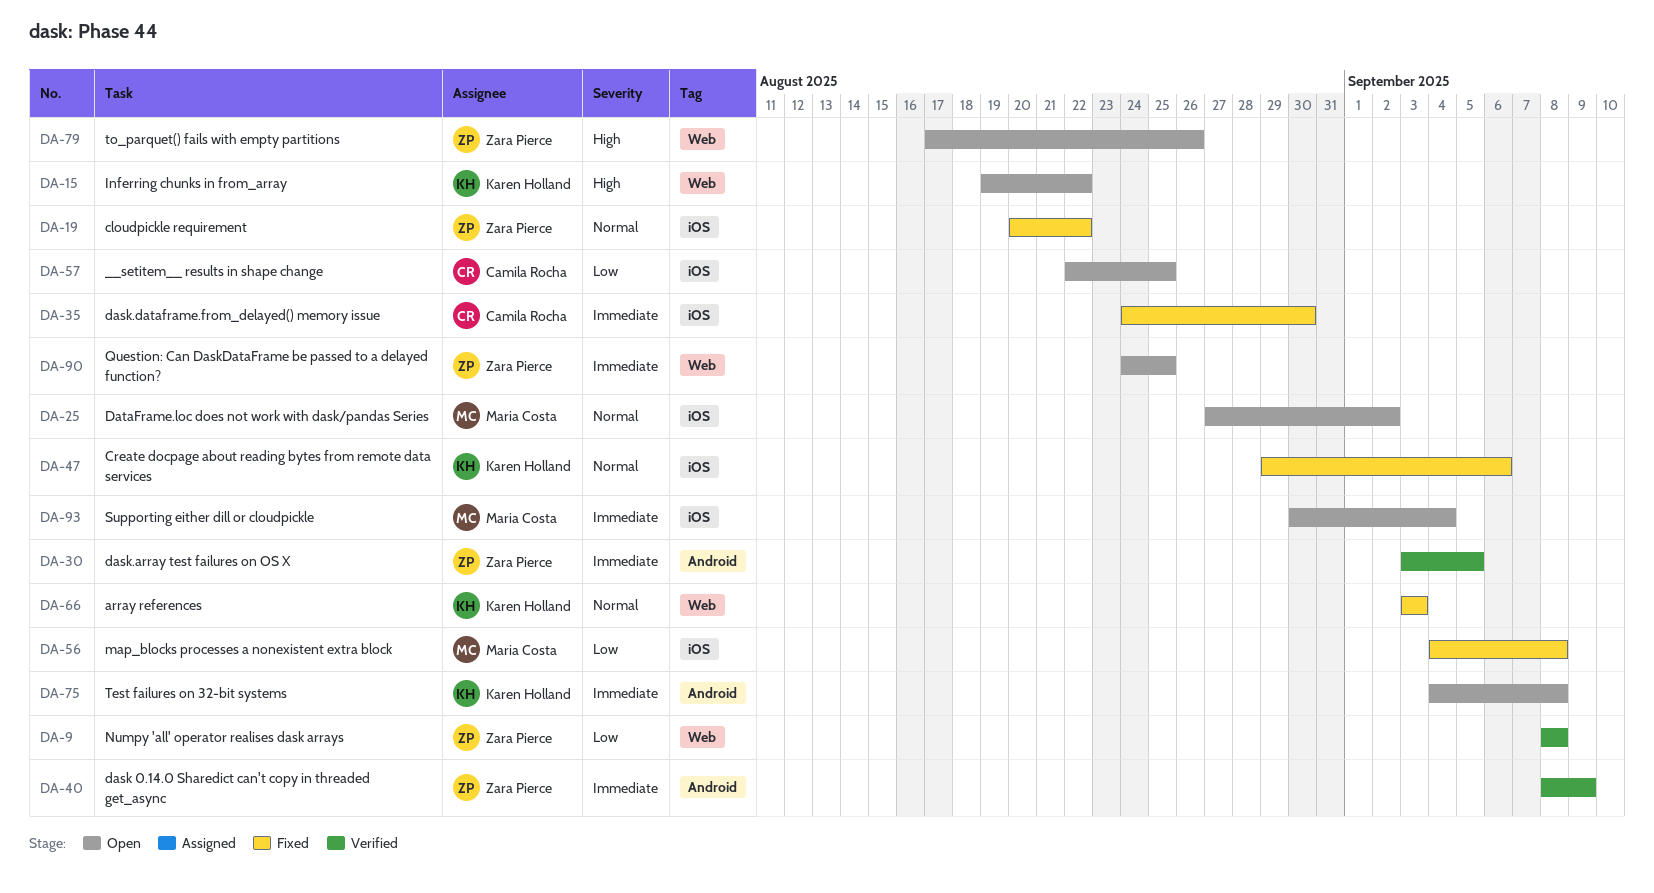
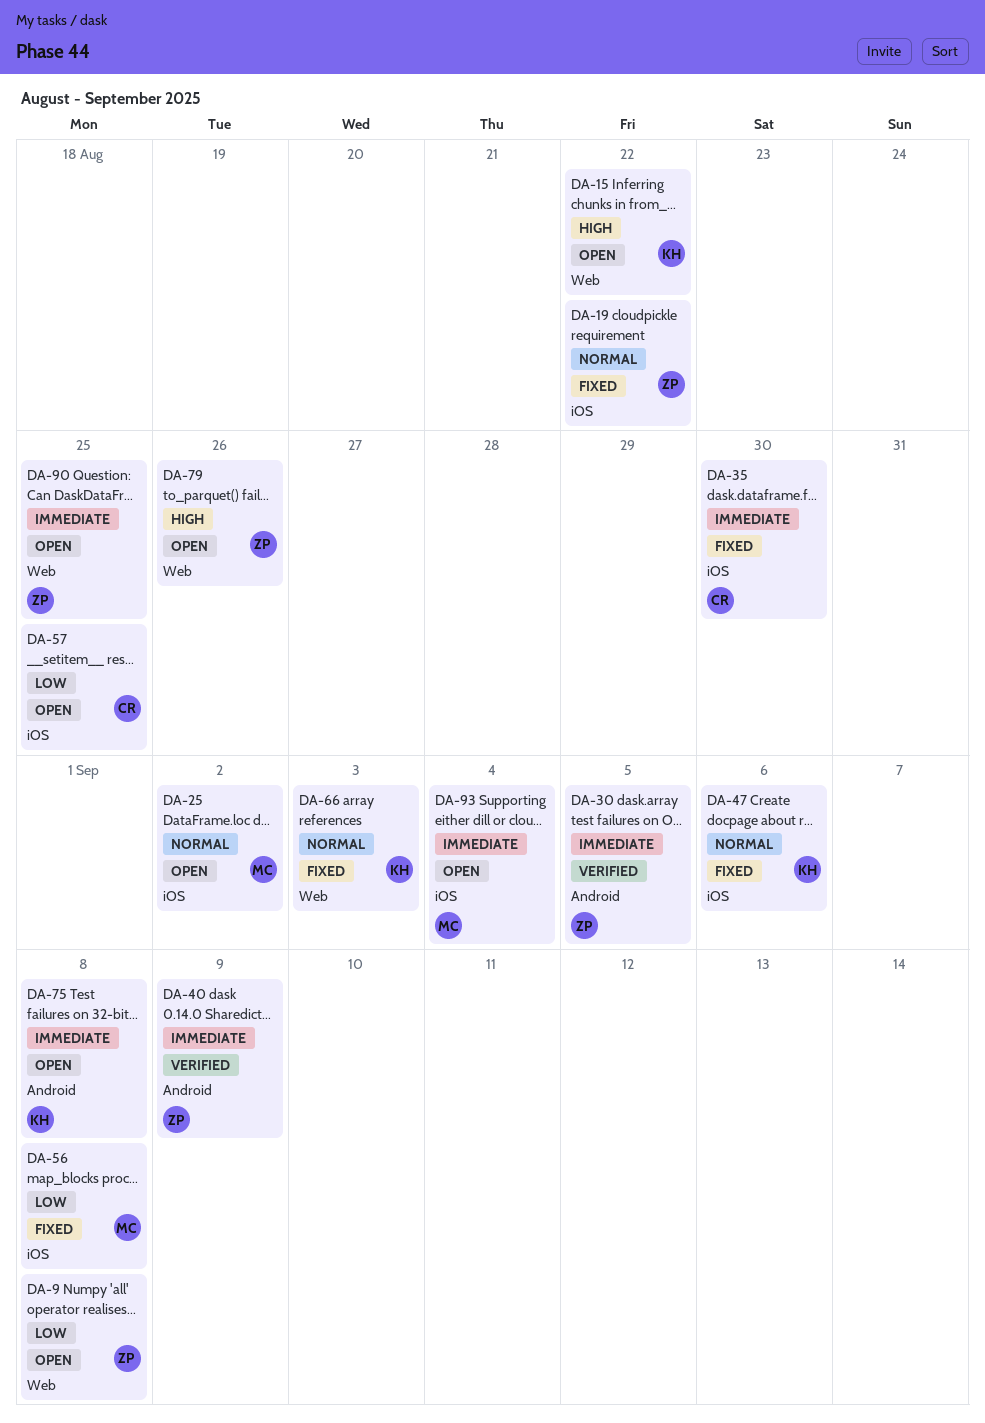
DA-9, status: Verified -> Open

